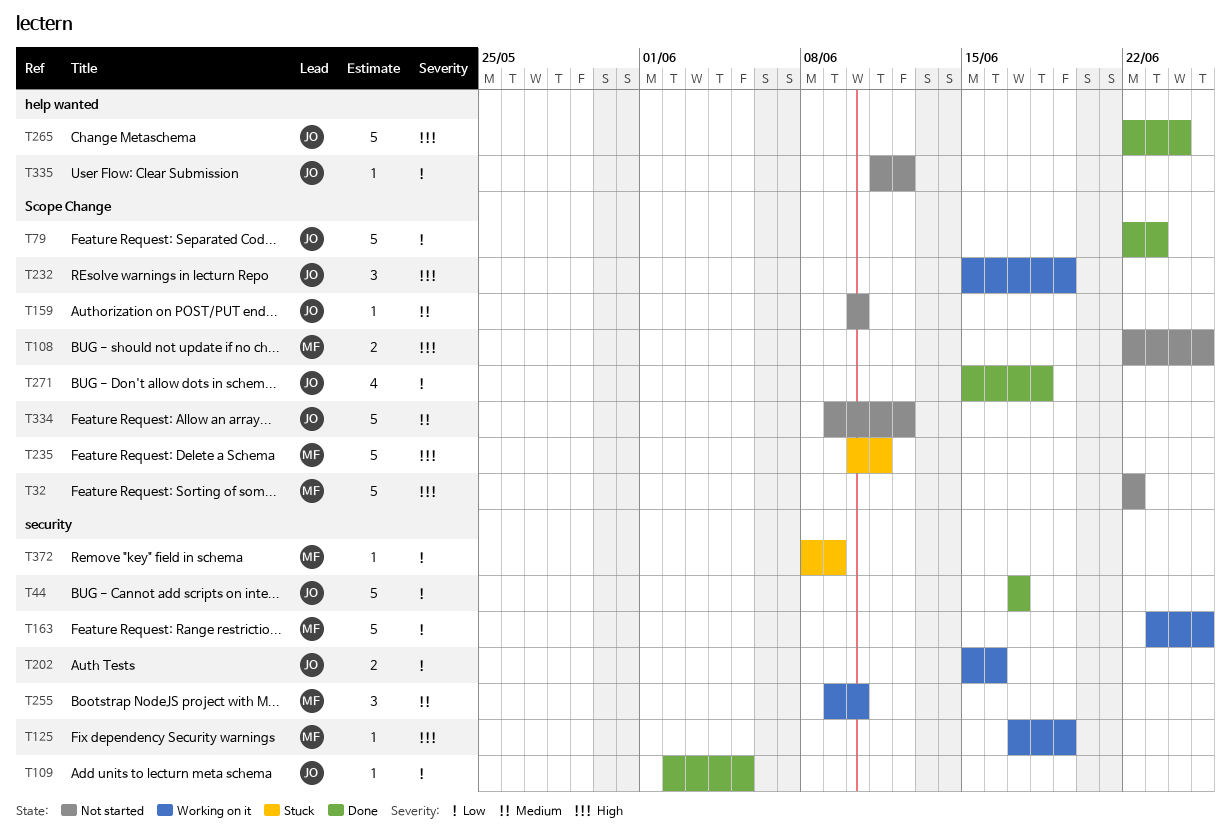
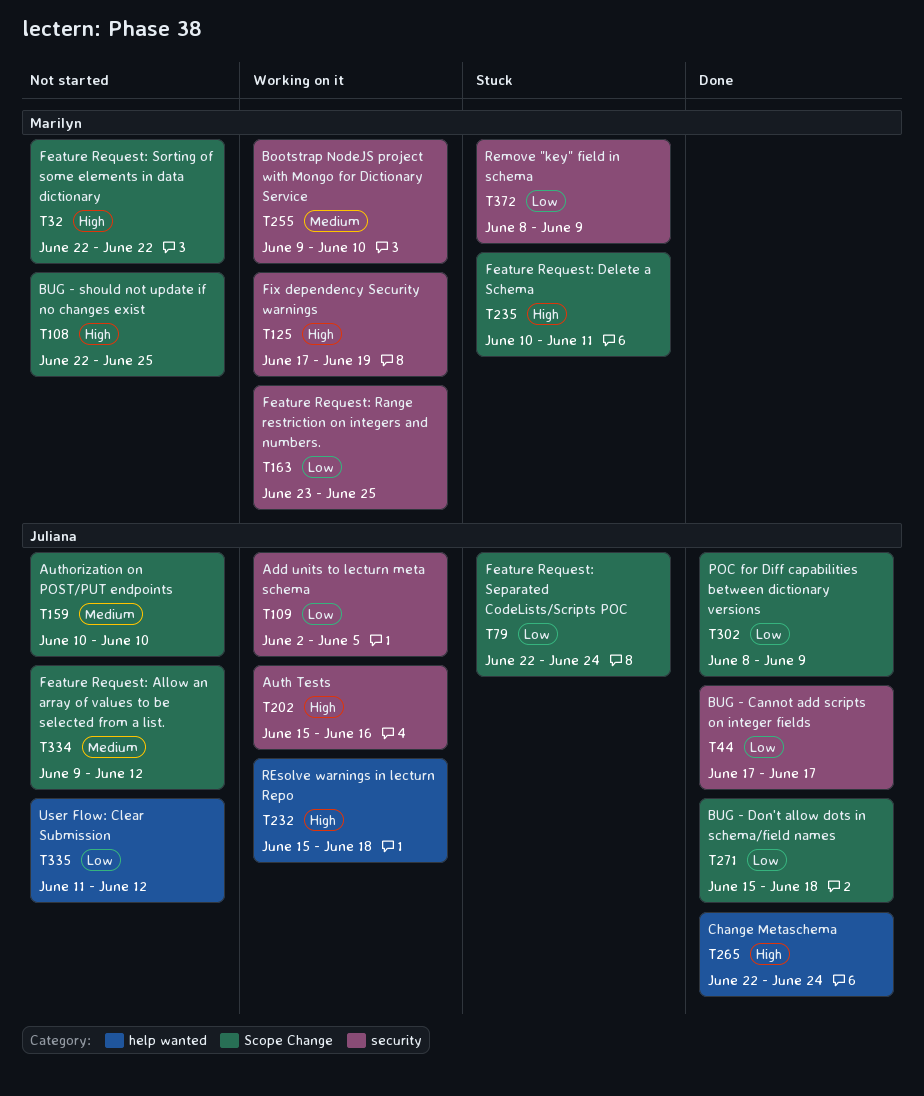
T79, status: Done -> Stuck
T79, due: Jun 23 -> Jun 24
T109, status: Done -> Working on it
T202, priority: Low -> High
T232, label: Scope Change -> help wanted
T232, due: Jun 19 -> Jun 18
T302: none -> present

